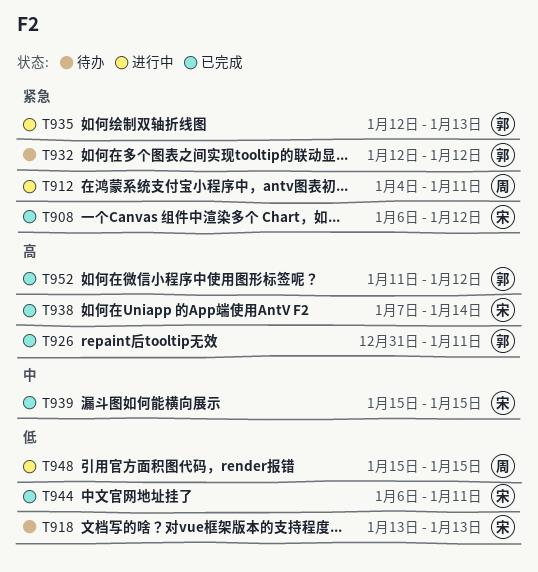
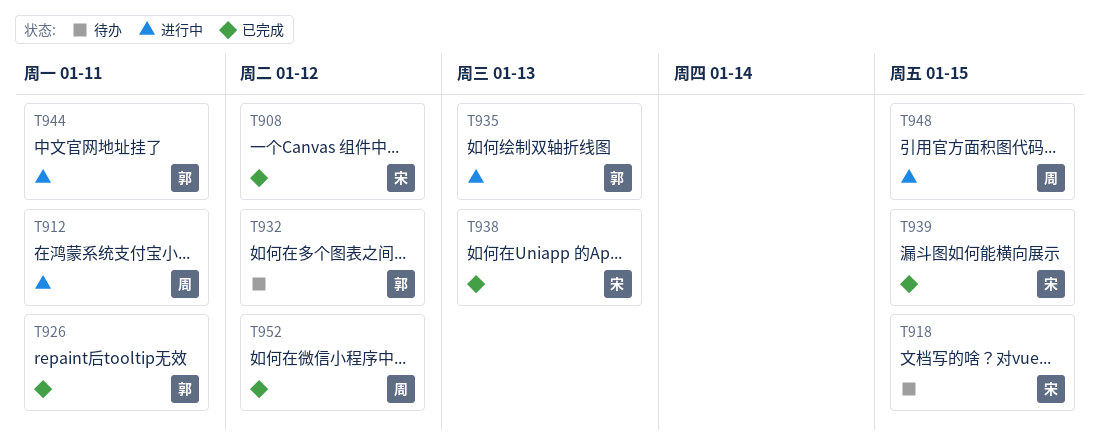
T918, due: Jan 13 -> Jan 15
T938, due: Jan 14 -> Jan 13
T944, status: 已完成 -> 进行中
T944, owner: 宋 -> 郭
T952, owner: 郭 -> 周

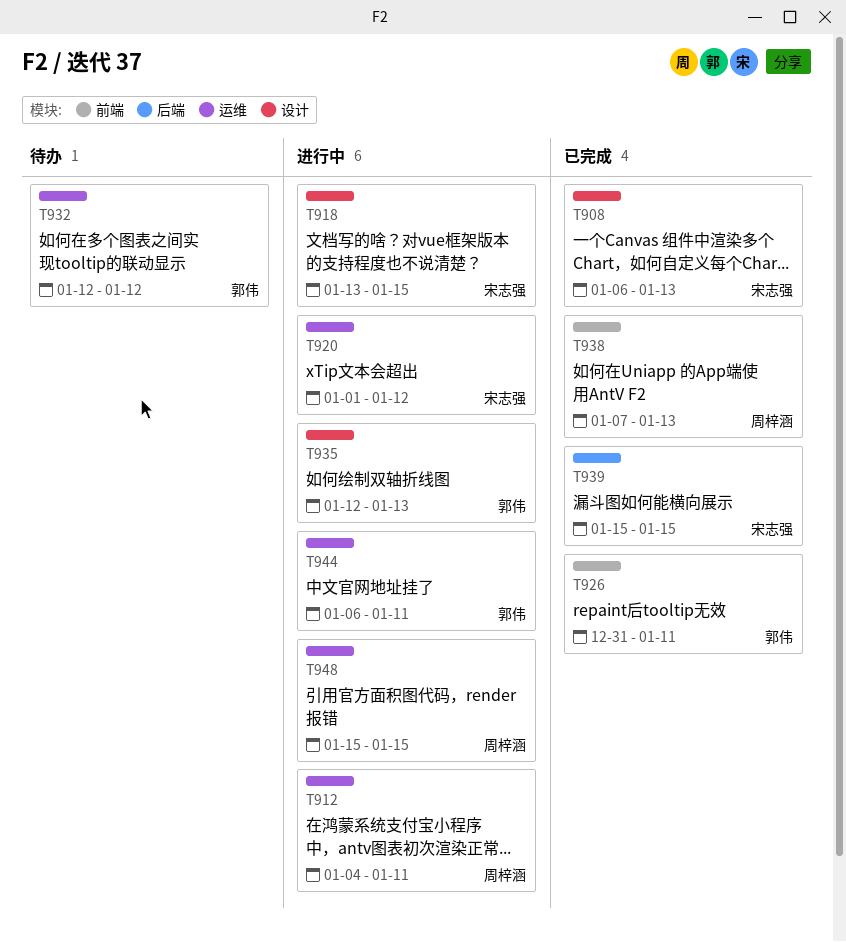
T908, due: Jan 12 -> Jan 13
T918, status: 待办 -> 进行中
T920: none -> present
T938, owner: 宋志强 -> 周梓涵
T952: present -> none

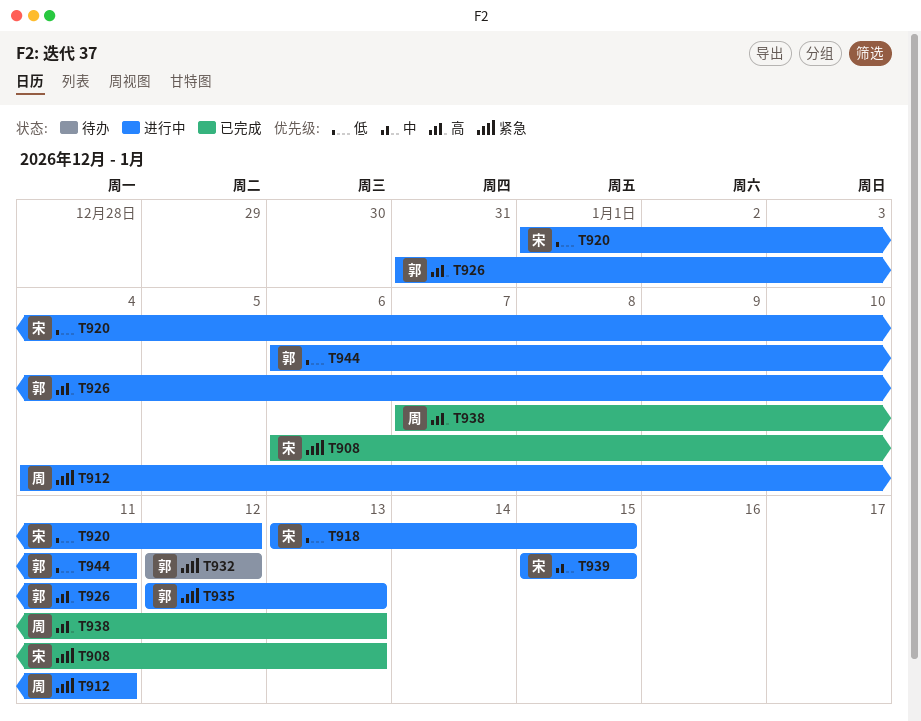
T926, status: 已完成 -> 进行中
T939, status: 已完成 -> 进行中
T948: present -> none

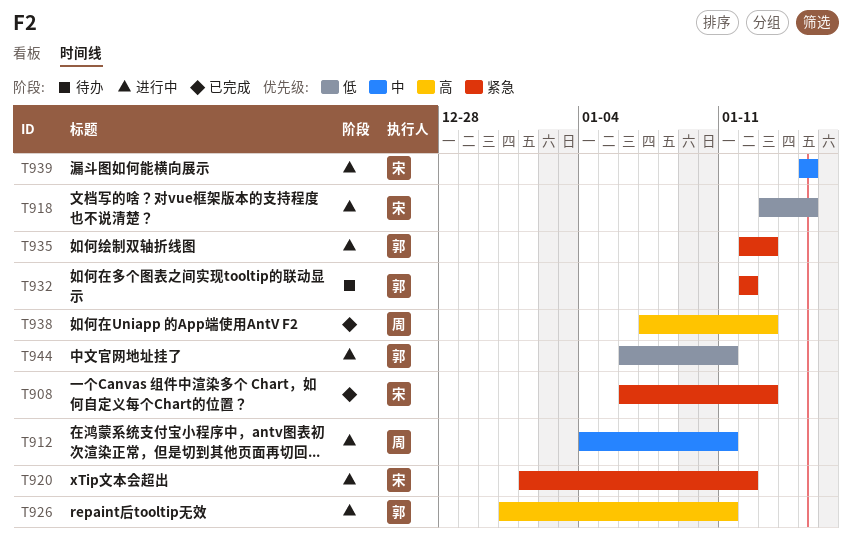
T912, priority: 紧急 -> 中
T920, priority: 低 -> 紧急

